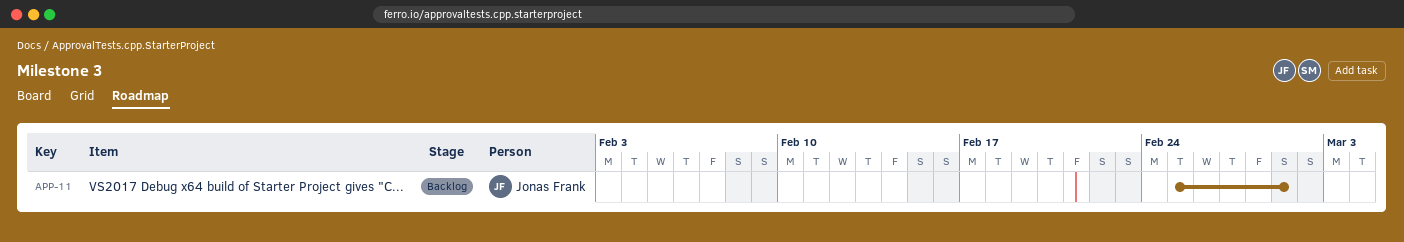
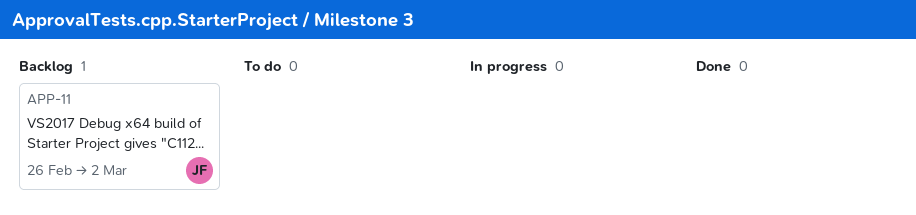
APP-11, start: Feb 25 -> Feb 26
APP-11, due: Mar 1 -> Mar 2

